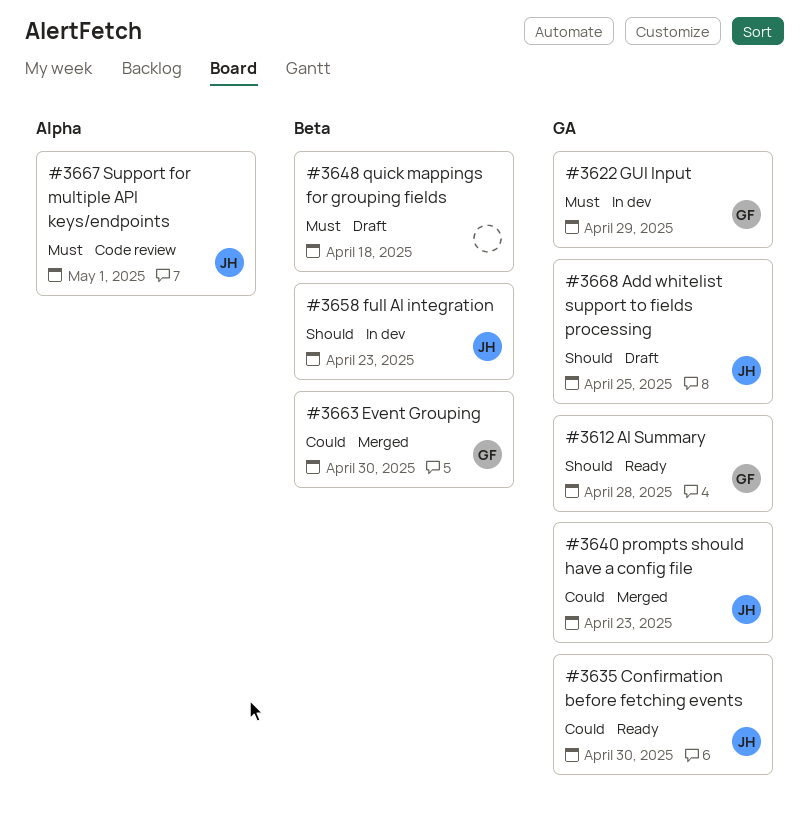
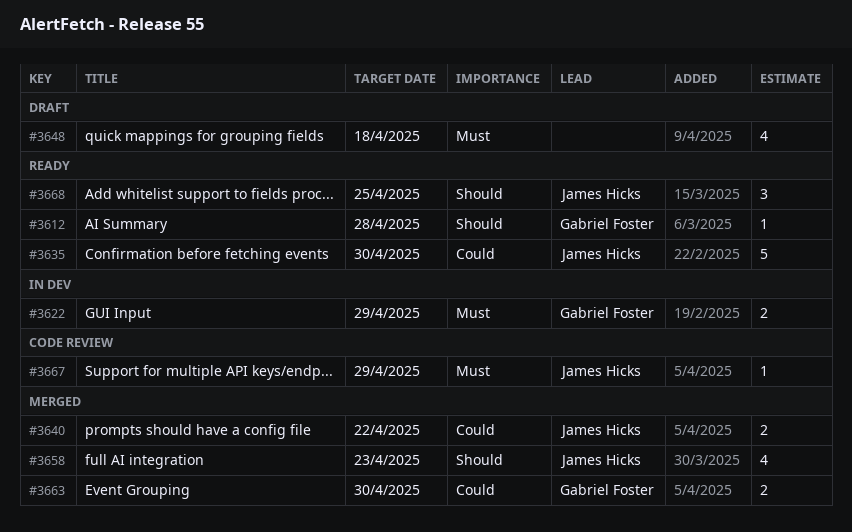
#3640, due: Apr 23 -> Apr 22
#3658, status: In dev -> Merged
#3667, due: May 1 -> Apr 29
#3668, status: Draft -> Ready

